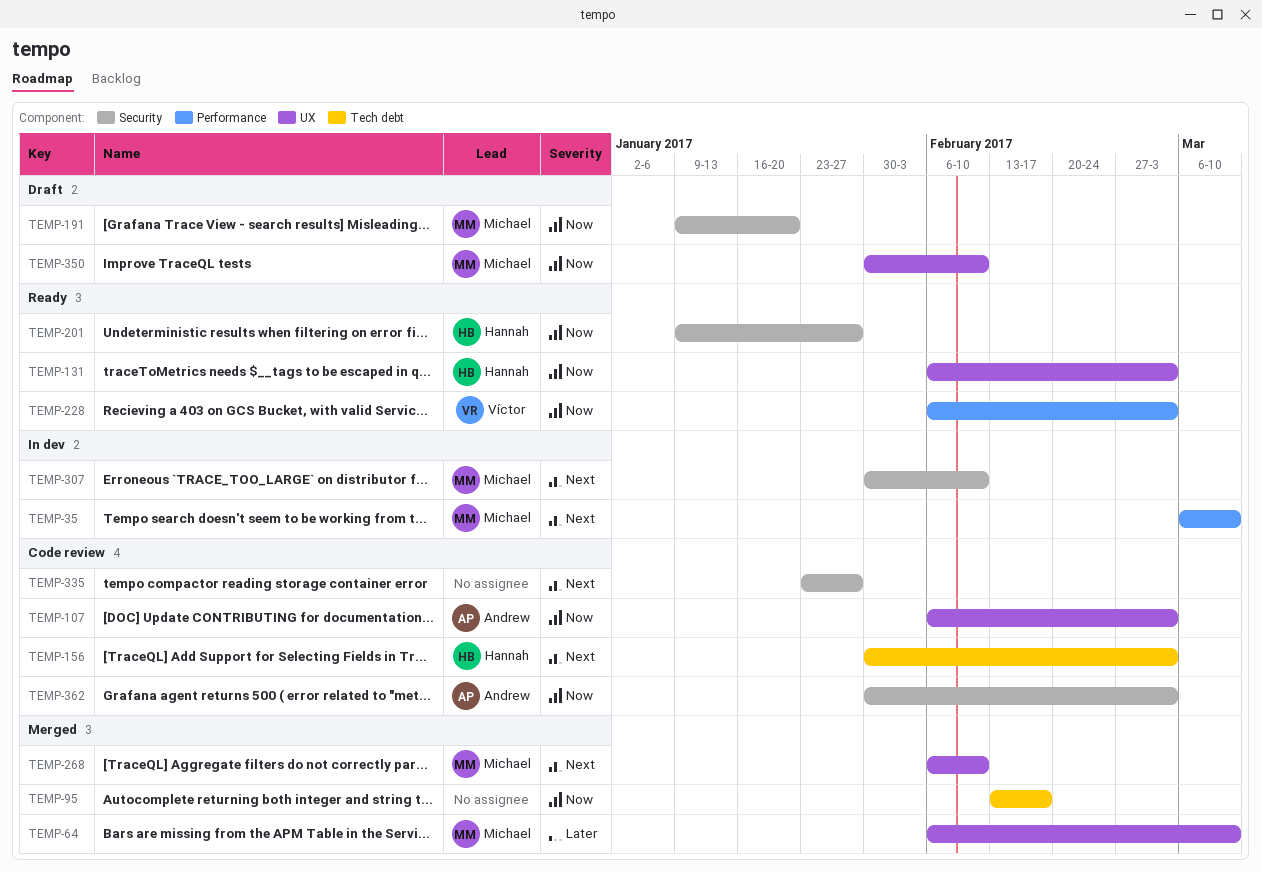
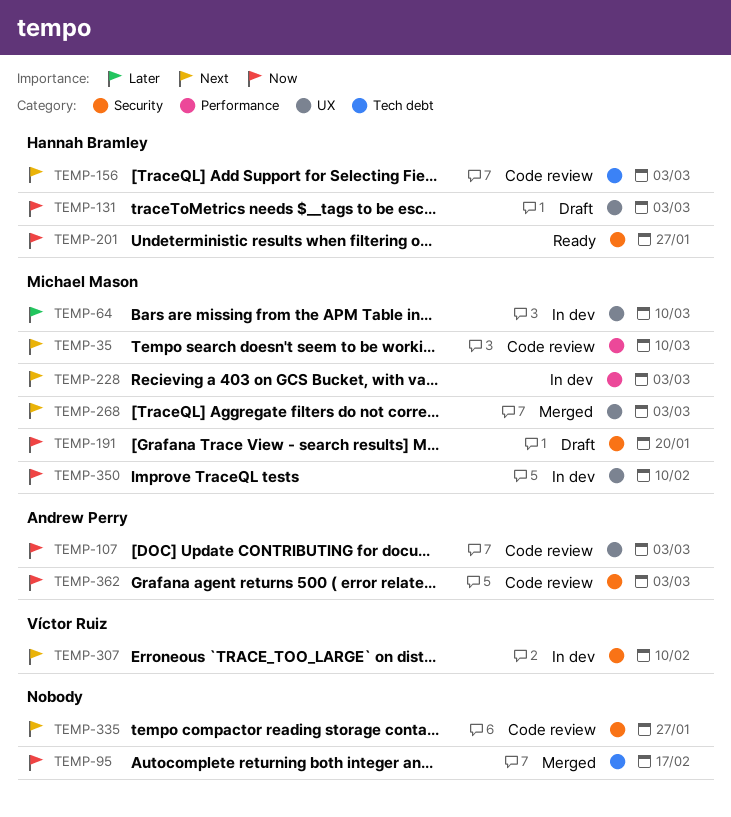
TEMP-35, status: In dev -> Code review
TEMP-64, status: Merged -> In dev
TEMP-131, status: Ready -> Draft
TEMP-228, status: Ready -> In dev
TEMP-228, owner: Víctor Ruiz -> Michael Mason
TEMP-228, priority: Now -> Next
TEMP-268, due: Feb 10 -> Mar 3
TEMP-307, owner: Michael Mason -> Víctor Ruiz
TEMP-350, status: Draft -> In dev

